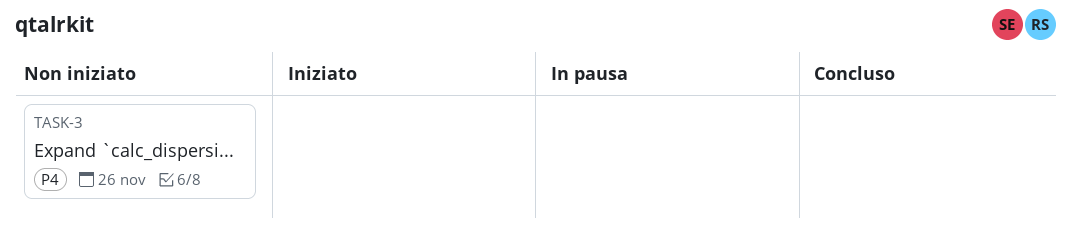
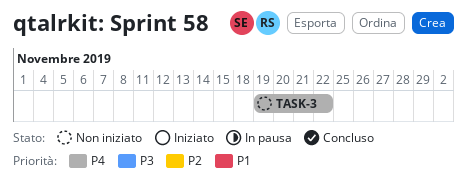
TASK-3, due: Nov 26 -> Nov 22

